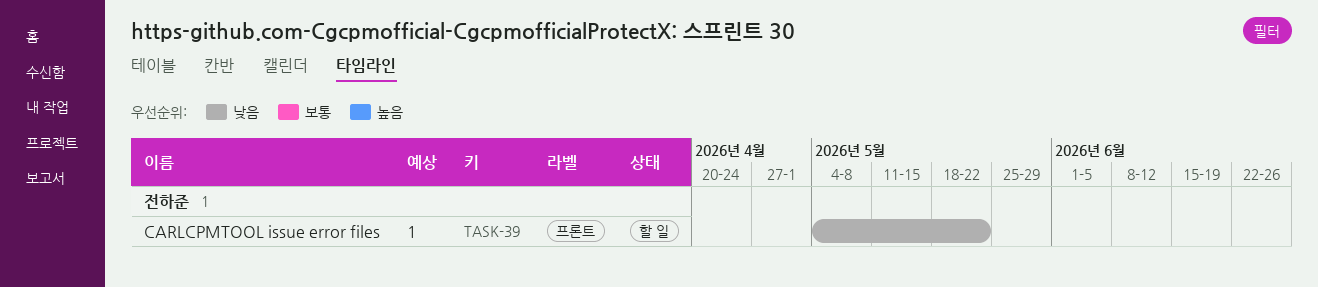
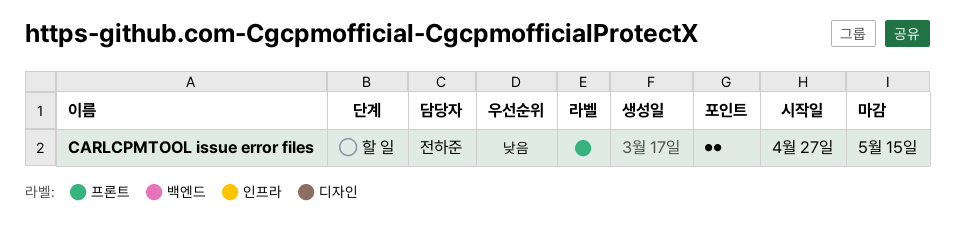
CARLCPMTOOL issue error files, estimate: 1 -> 2
CARLCPMTOOL issue error files, start: May 4 -> Apr 27
CARLCPMTOOL issue error files, due: May 22 -> May 15

